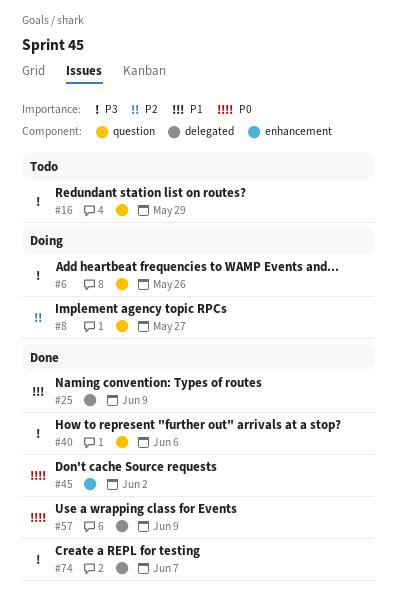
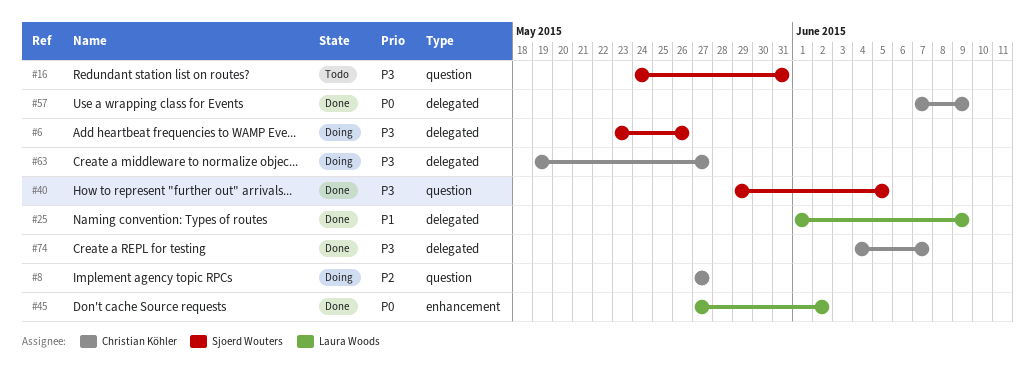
#6, label: question -> delegated
#16, due: May 29 -> May 31
#40, due: Jun 6 -> Jun 5
#63: none -> present

